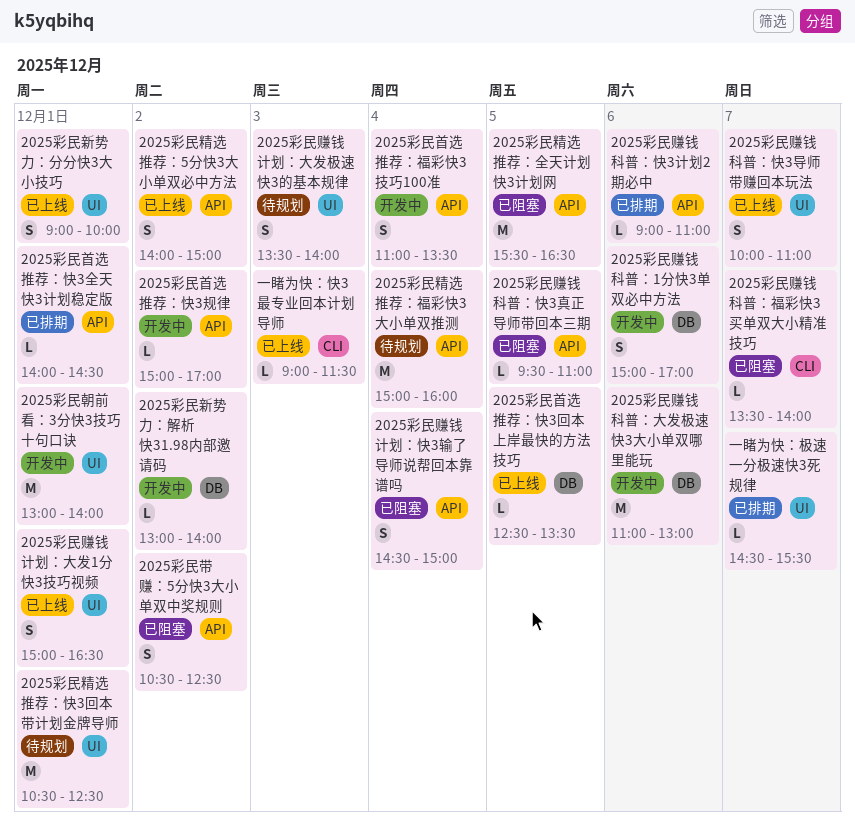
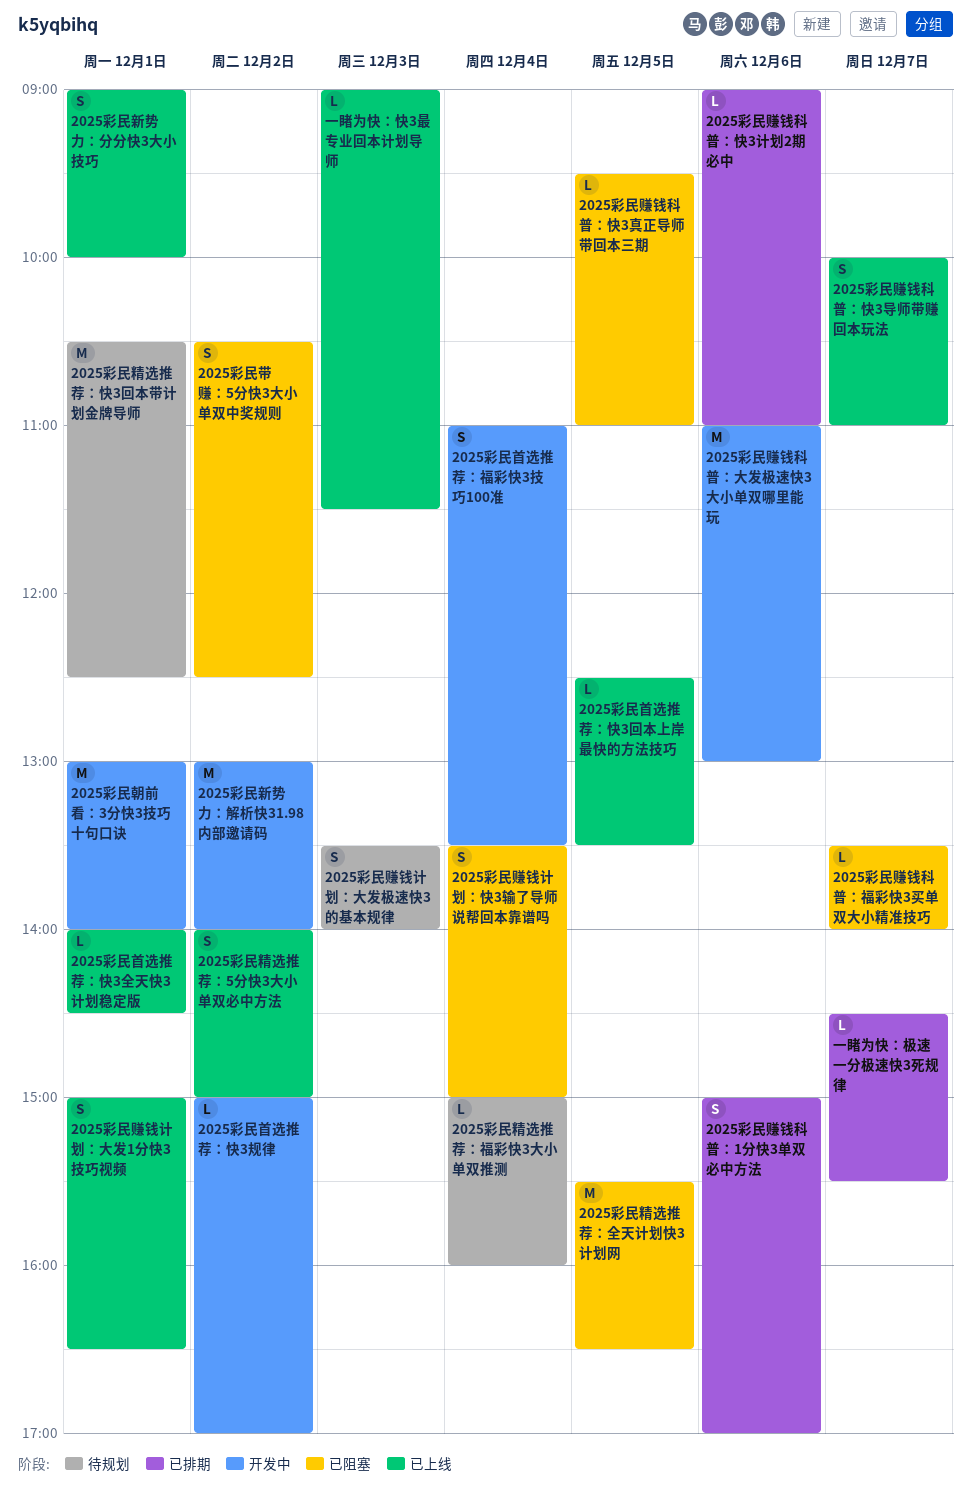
2025彩民新势力：解析快31.98内部邀请码, estimate: L -> M
2025彩民精选推荐：福彩快3大小单双推测, estimate: M -> L
2025彩民赚钱科普：1分快3单双必中方法, status: 开发中 -> 已排期
2025彩民赚钱计划：快3输了导师说帮回本靠谱吗, begins: 14:30 -> 13:30
2025彩民首选推荐：快3全天快3计划稳定版, status: 已排期 -> 已上线

